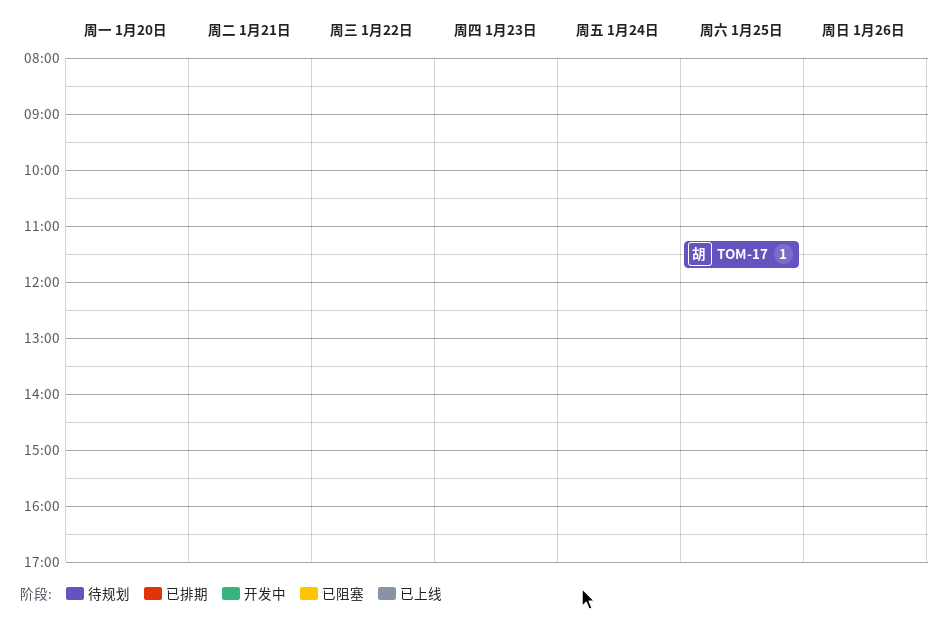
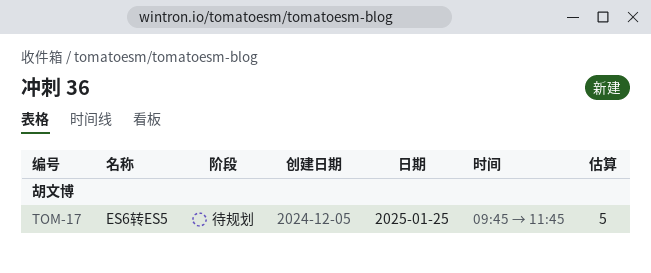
TOM-17, estimate: 1 -> 5
TOM-17, begins: 11:15 -> 09:45

